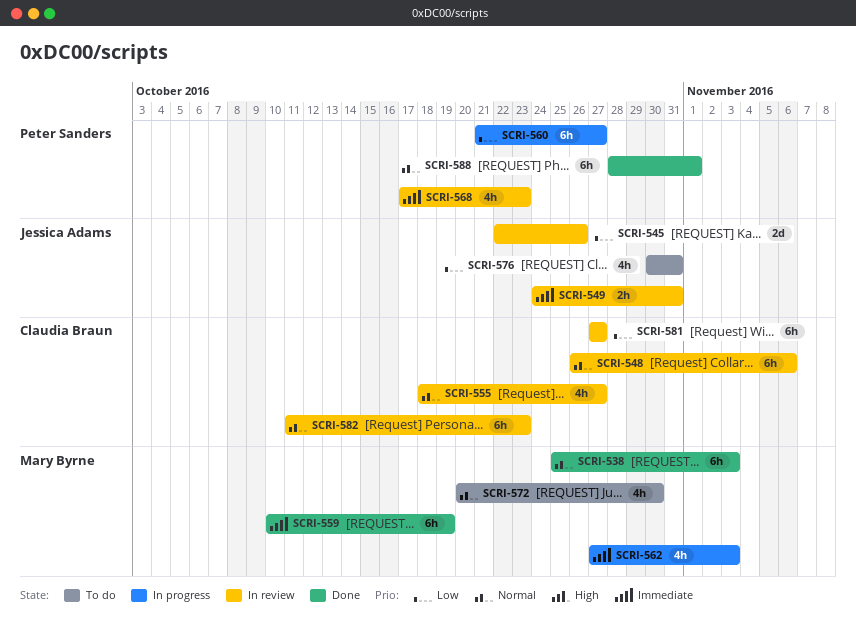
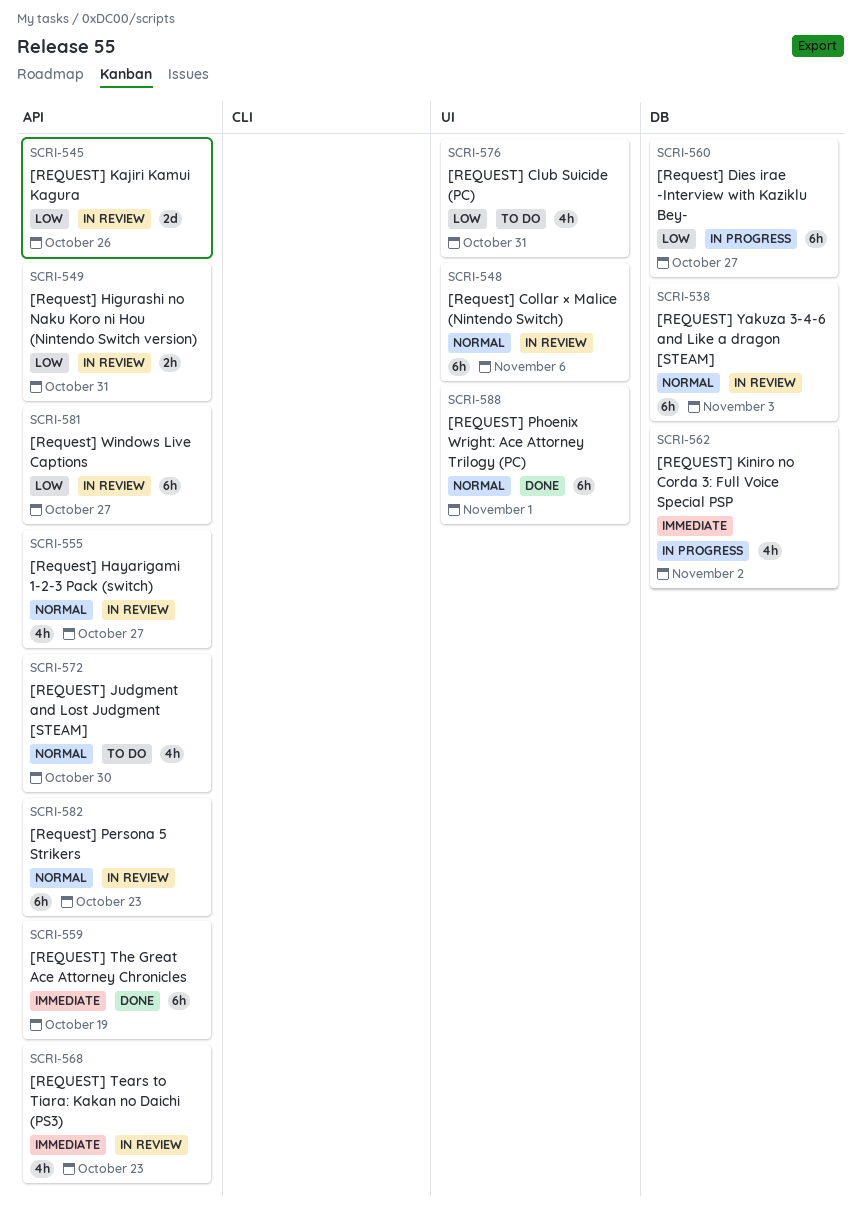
SCRI-538, status: Done -> In review
SCRI-549, priority: Immediate -> Low
SCRI-562, due: Nov 3 -> Nov 2

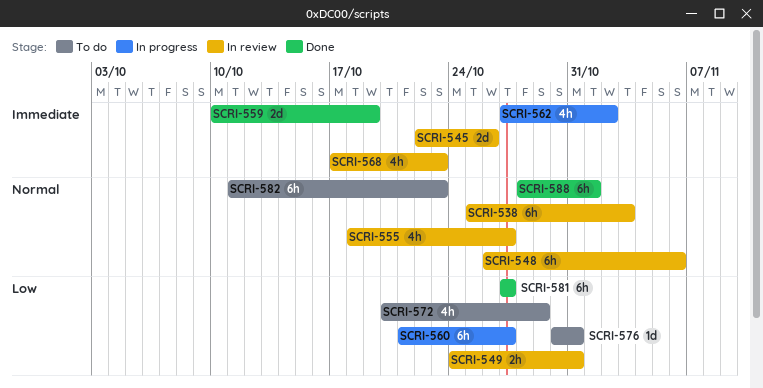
SCRI-545, priority: Low -> Immediate
SCRI-559, estimate: 6h -> 2d
SCRI-572, priority: Normal -> Low
SCRI-572, due: Oct 30 -> Oct 29
SCRI-576, estimate: 4h -> 1d
SCRI-581, status: In review -> Done
SCRI-582, status: In review -> To do

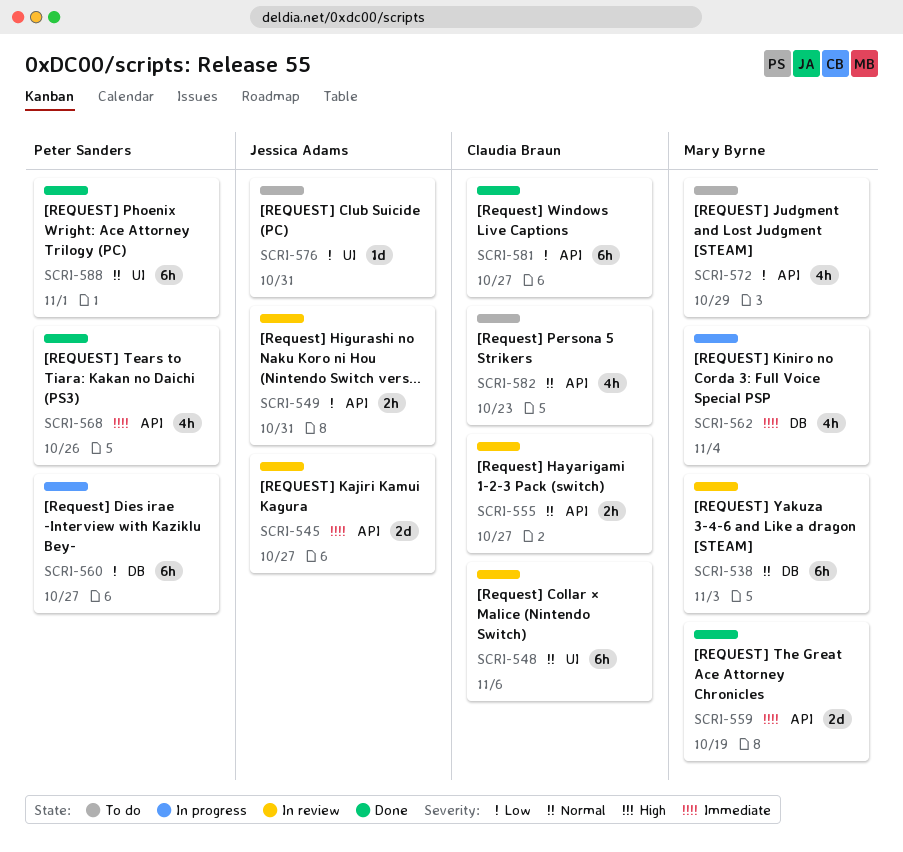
SCRI-545, due: Oct 26 -> Oct 27
SCRI-555, estimate: 4h -> 2h
SCRI-562, due: Nov 2 -> Nov 4
SCRI-568, status: In review -> Done
SCRI-568, due: Oct 23 -> Oct 26
SCRI-582, estimate: 6h -> 4h

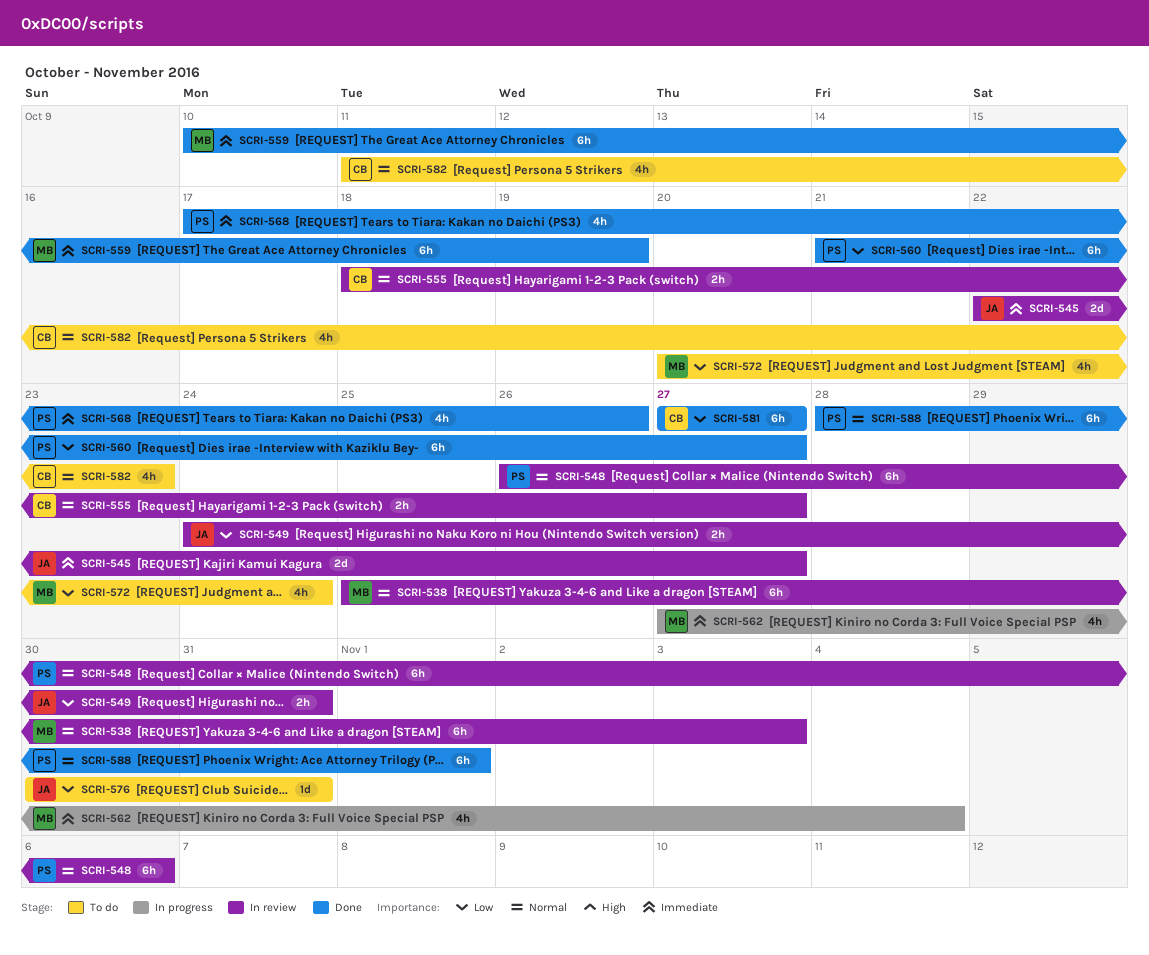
SCRI-548, owner: Claudia Braun -> Peter Sanders
SCRI-559, estimate: 2d -> 6h
SCRI-560, status: In progress -> Done
SCRI-572, due: Oct 29 -> Oct 24

